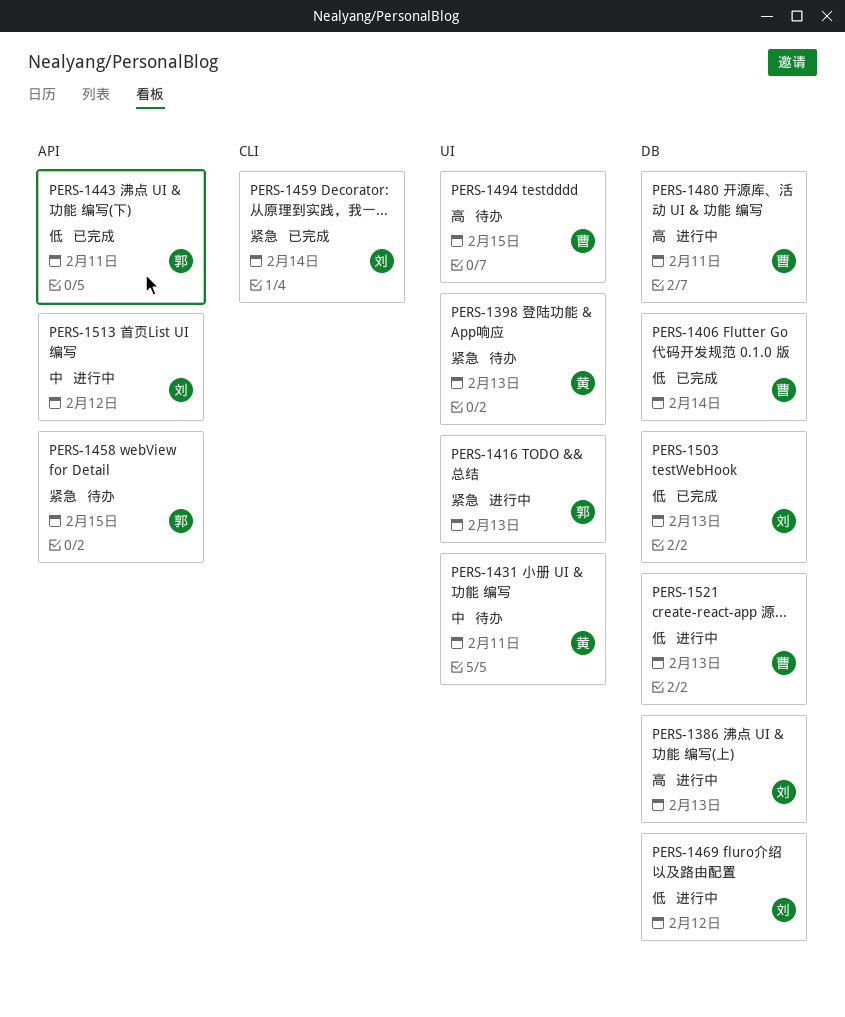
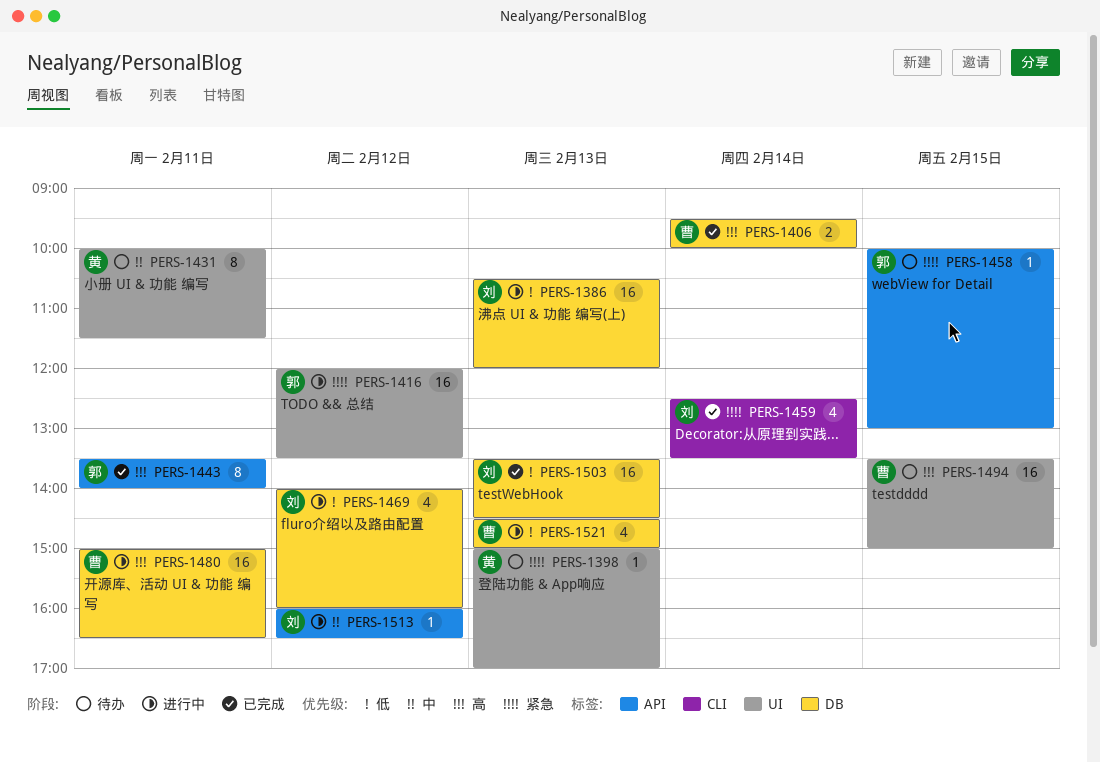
PERS-1386, priority: 高 -> 低
PERS-1406, priority: 低 -> 高
PERS-1416, day: Feb 13 -> Feb 12
PERS-1443, priority: 低 -> 高

